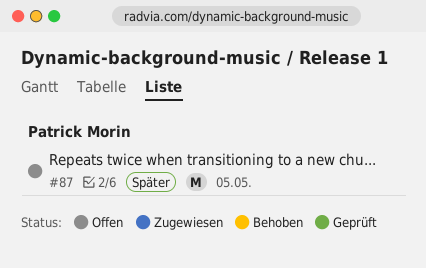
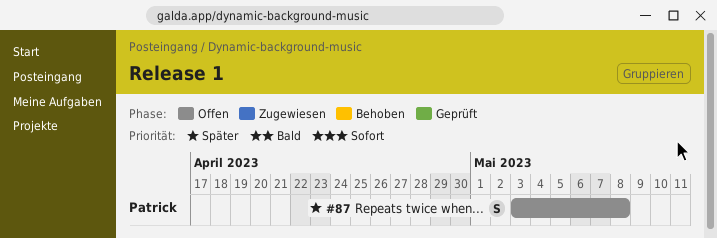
#87, estimate: M -> S
#87, due: May 5 -> May 8

